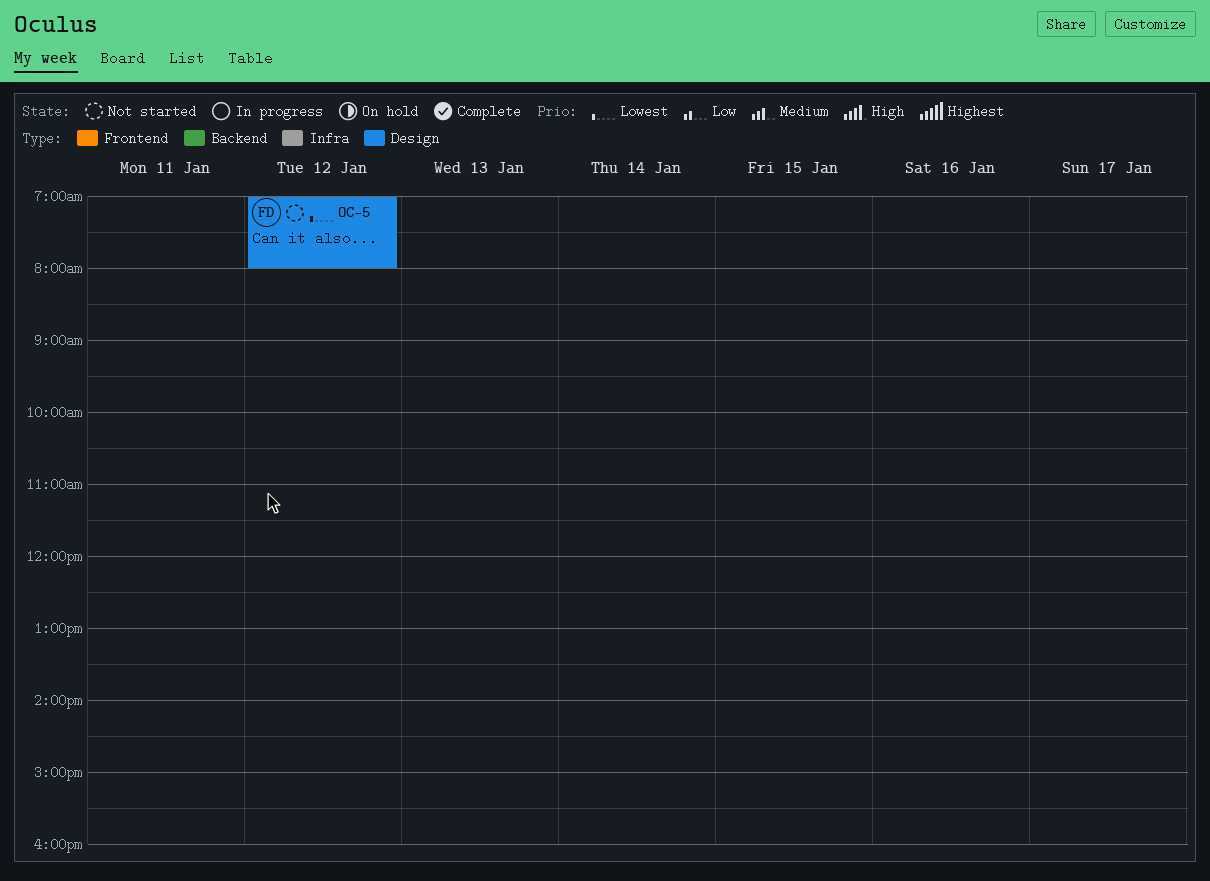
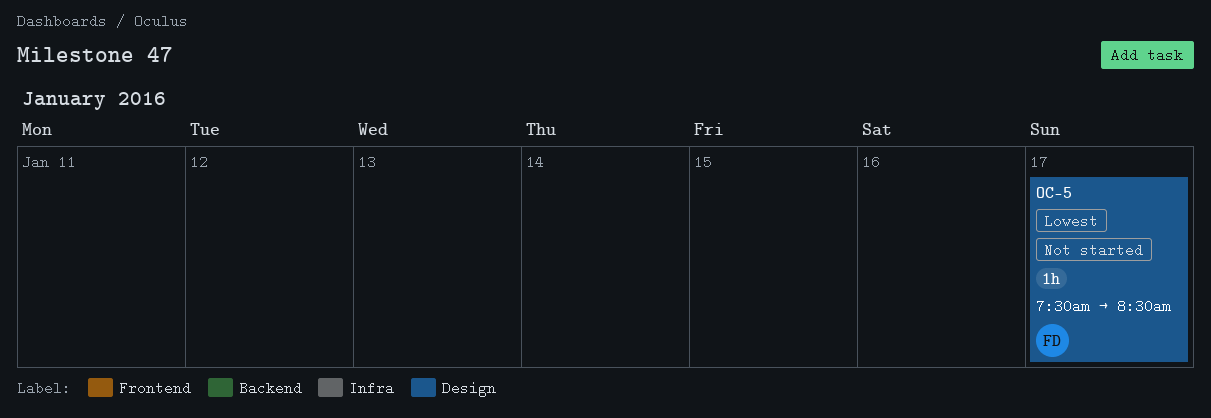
OC-5, day: Jan 12 -> Jan 17
OC-5, begins: 07:00 -> 07:30
OC-5, ends: 08:00 -> 08:30

